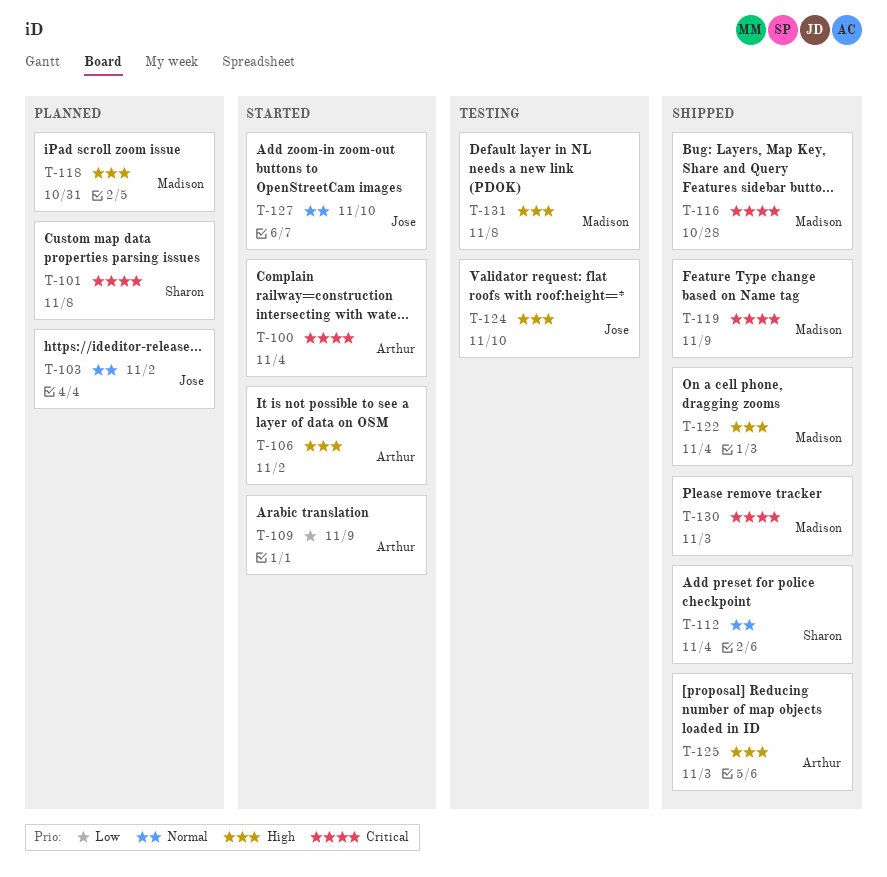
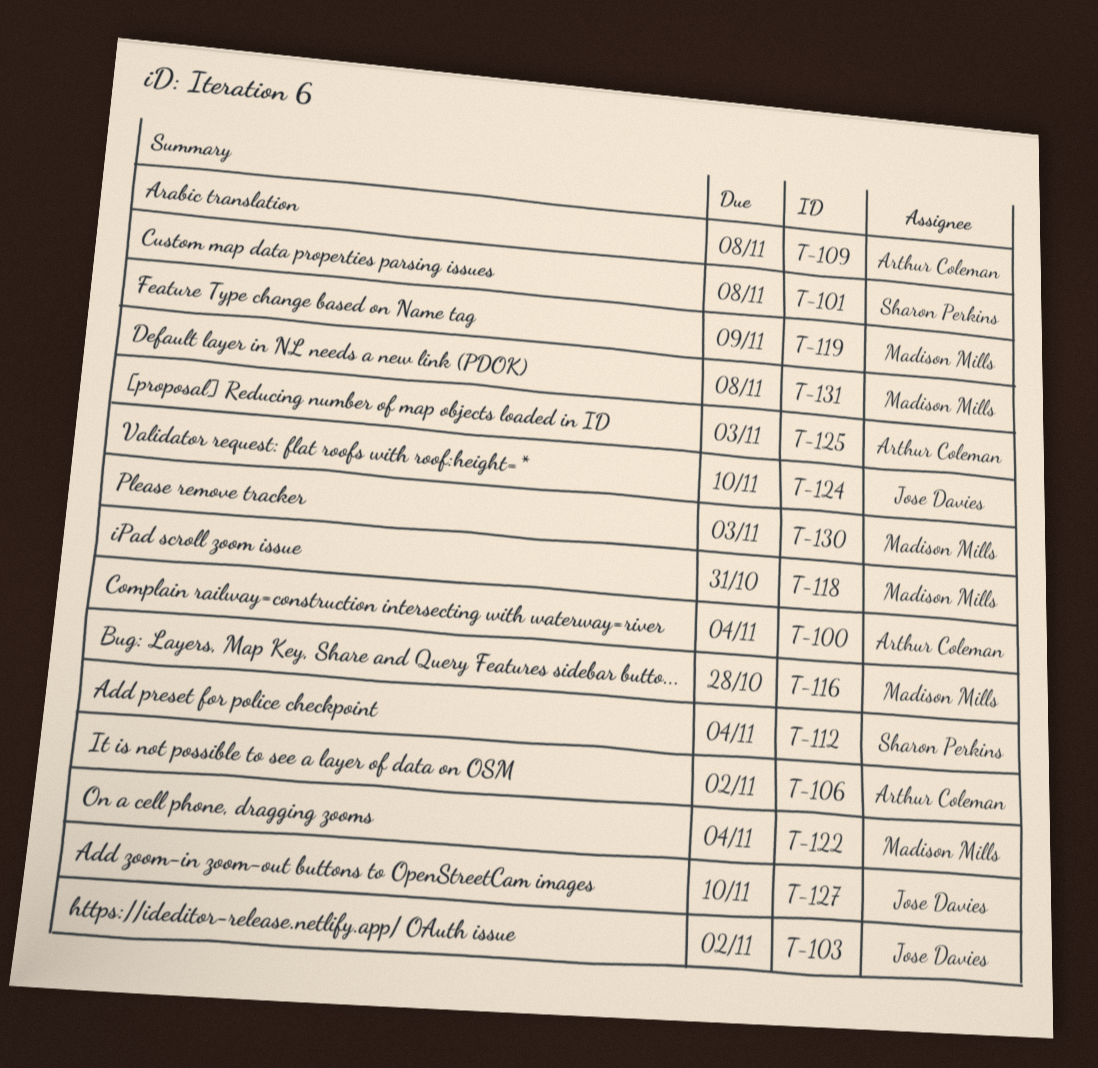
T-109, due: Nov 9 -> Nov 8

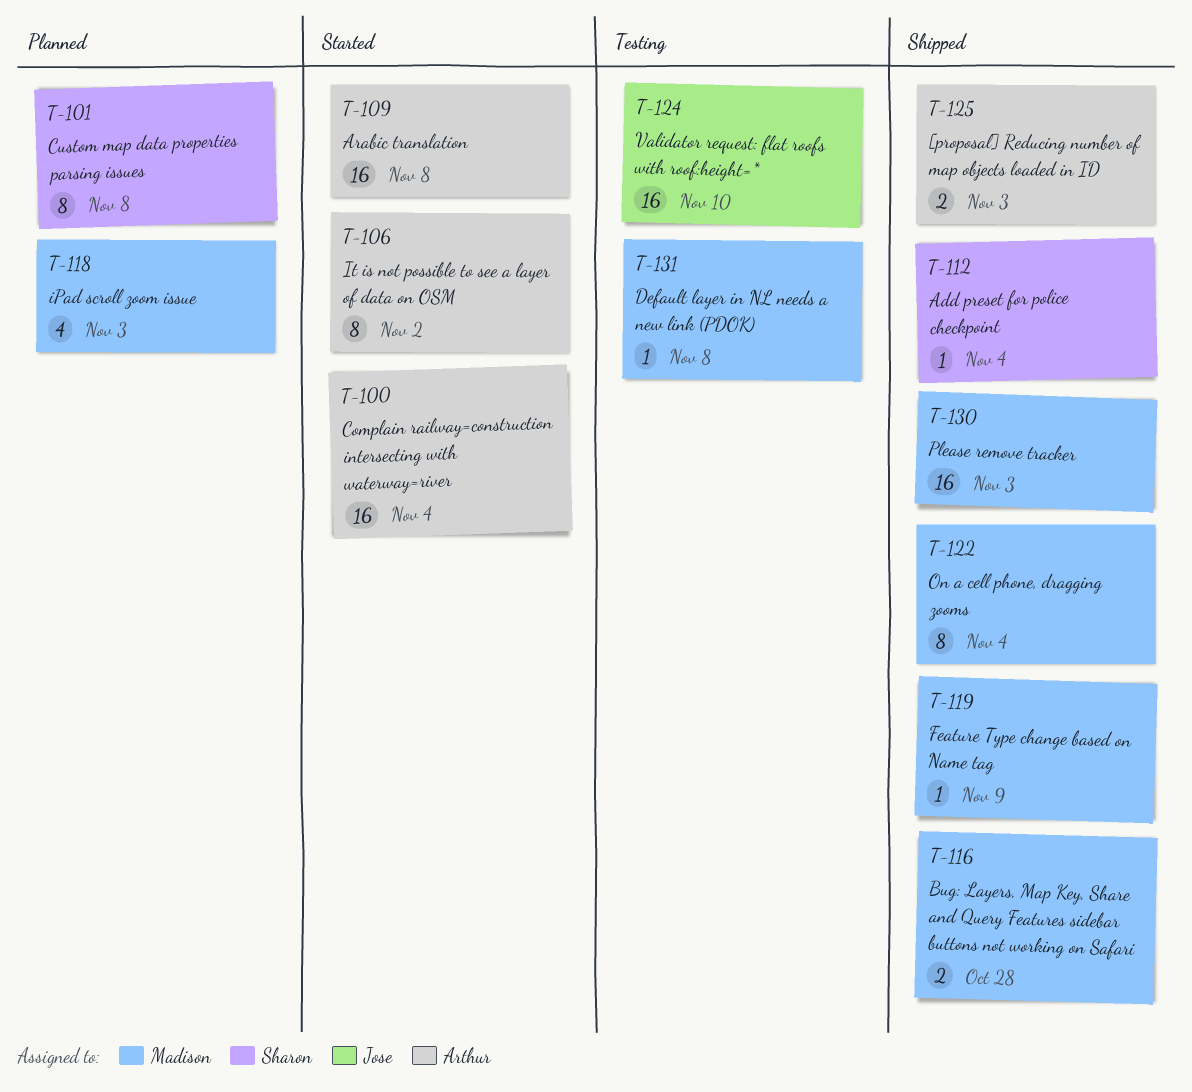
T-103: present -> none
T-118, due: Oct 31 -> Nov 3
T-127: present -> none

